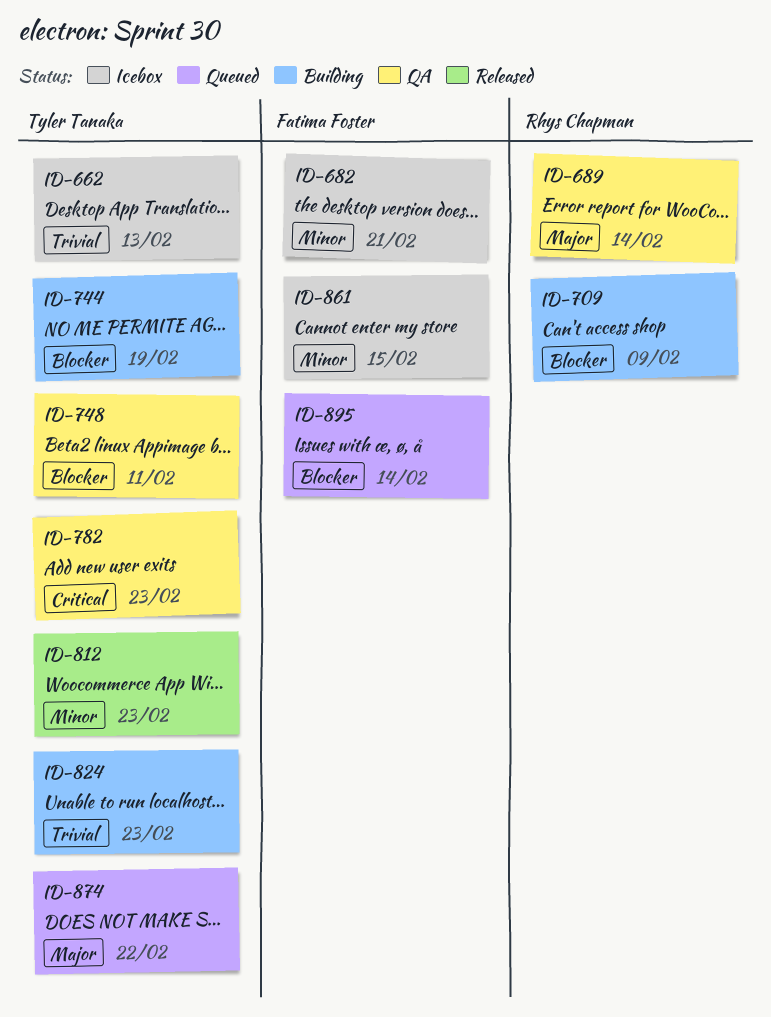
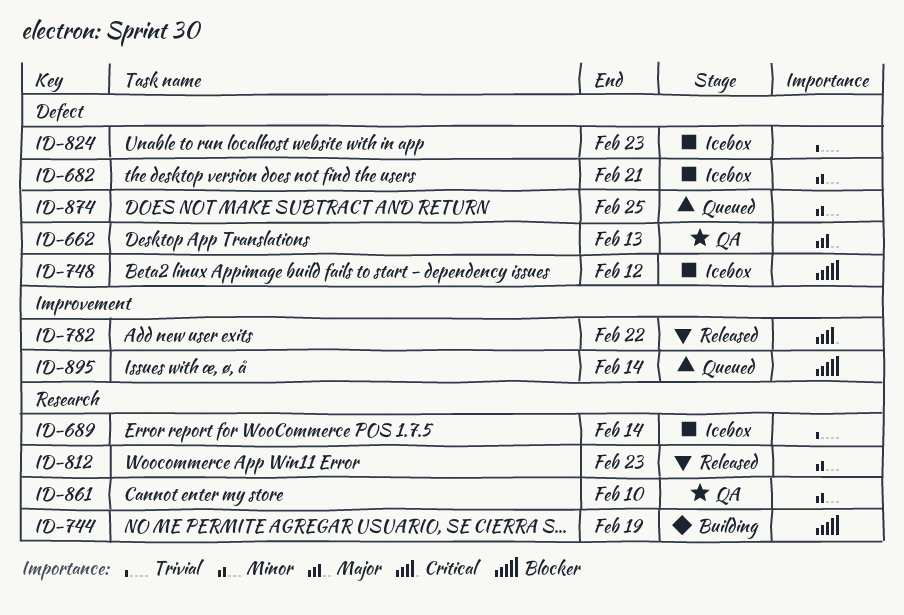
ID-662, status: Icebox -> QA
ID-662, priority: Trivial -> Major
ID-689, status: QA -> Icebox
ID-689, priority: Major -> Trivial
ID-709: present -> none
ID-748, status: QA -> Icebox
ID-748, due: Feb 11 -> Feb 12
ID-782, status: QA -> Released
ID-782, due: Feb 23 -> Feb 22
ID-824, status: Building -> Icebox
ID-861, status: Icebox -> QA
ID-861, due: Feb 15 -> Feb 10
ID-874, priority: Major -> Minor
ID-874, due: Feb 22 -> Feb 25

